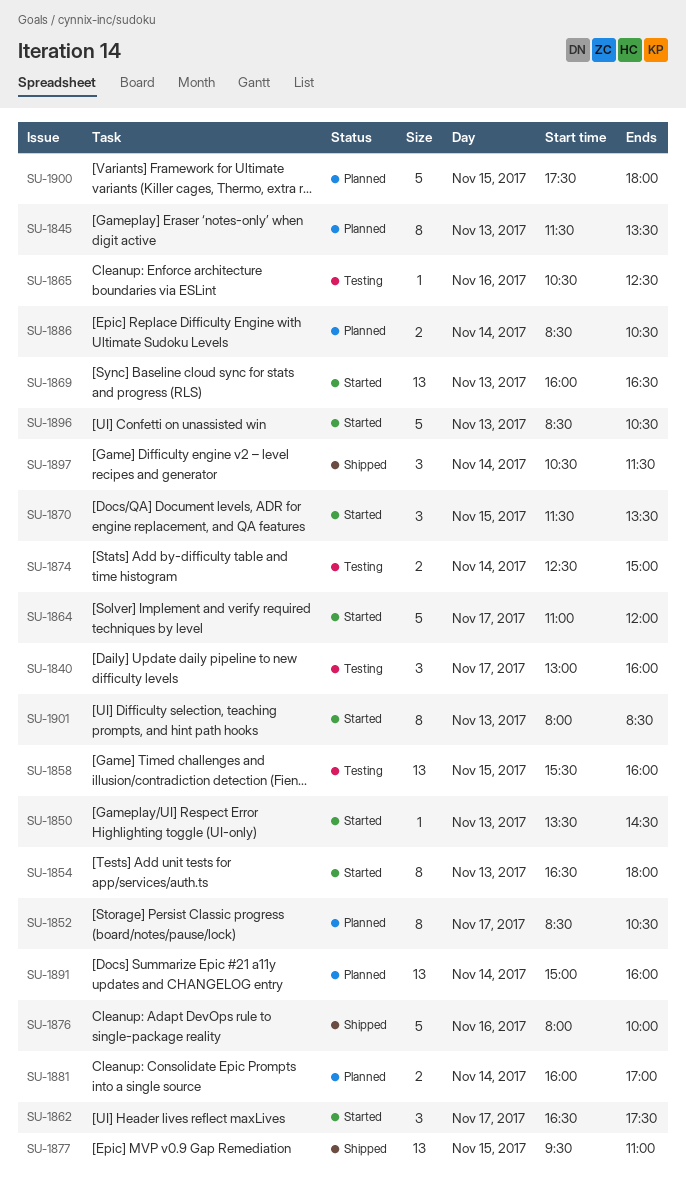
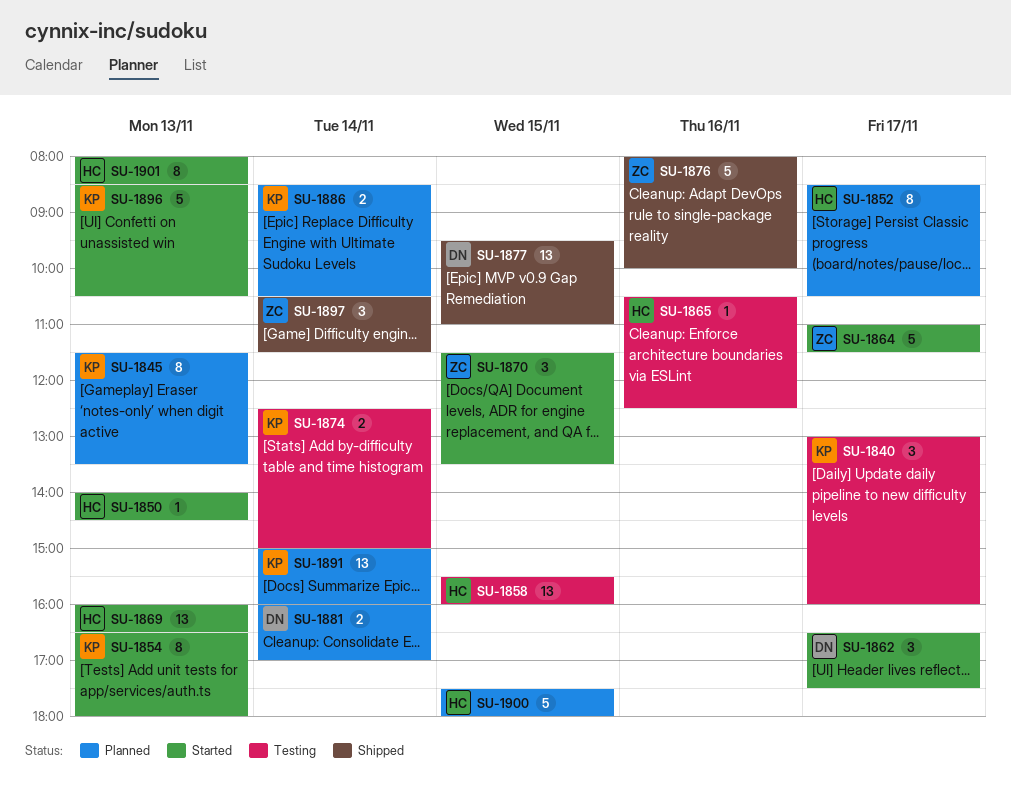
SU-1850, begins: 13:30 -> 14:00
SU-1864, ends: 12:00 -> 11:30

